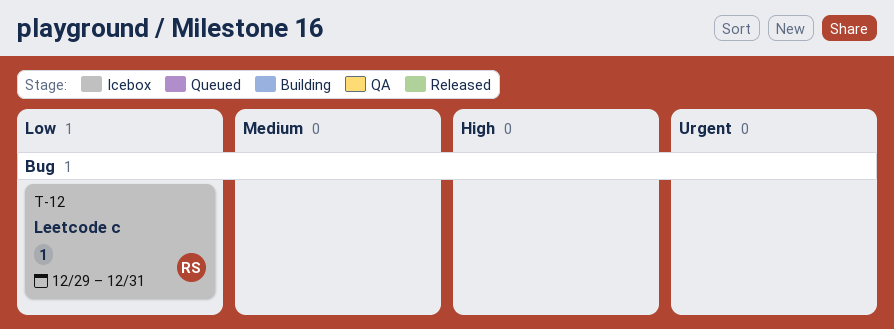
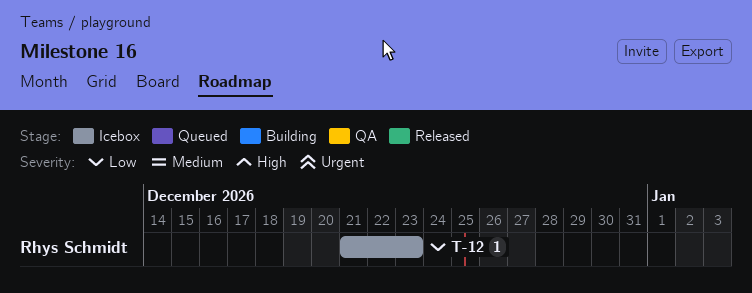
T-12, start: Dec 29 -> Dec 21
T-12, due: Dec 31 -> Dec 23

